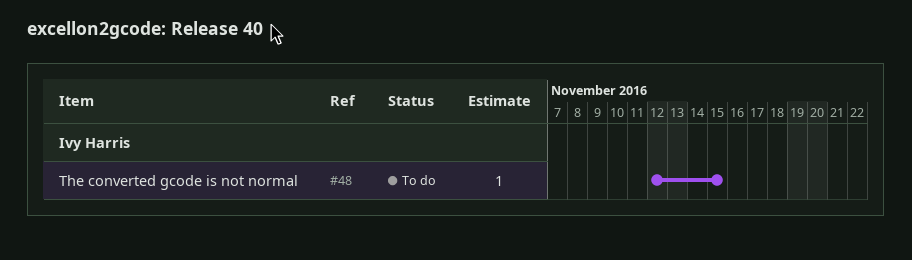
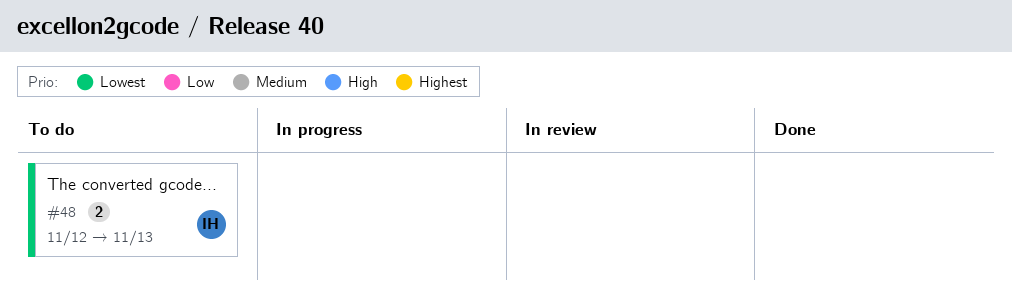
#48, estimate: 1 -> 2
#48, due: Nov 15 -> Nov 13

